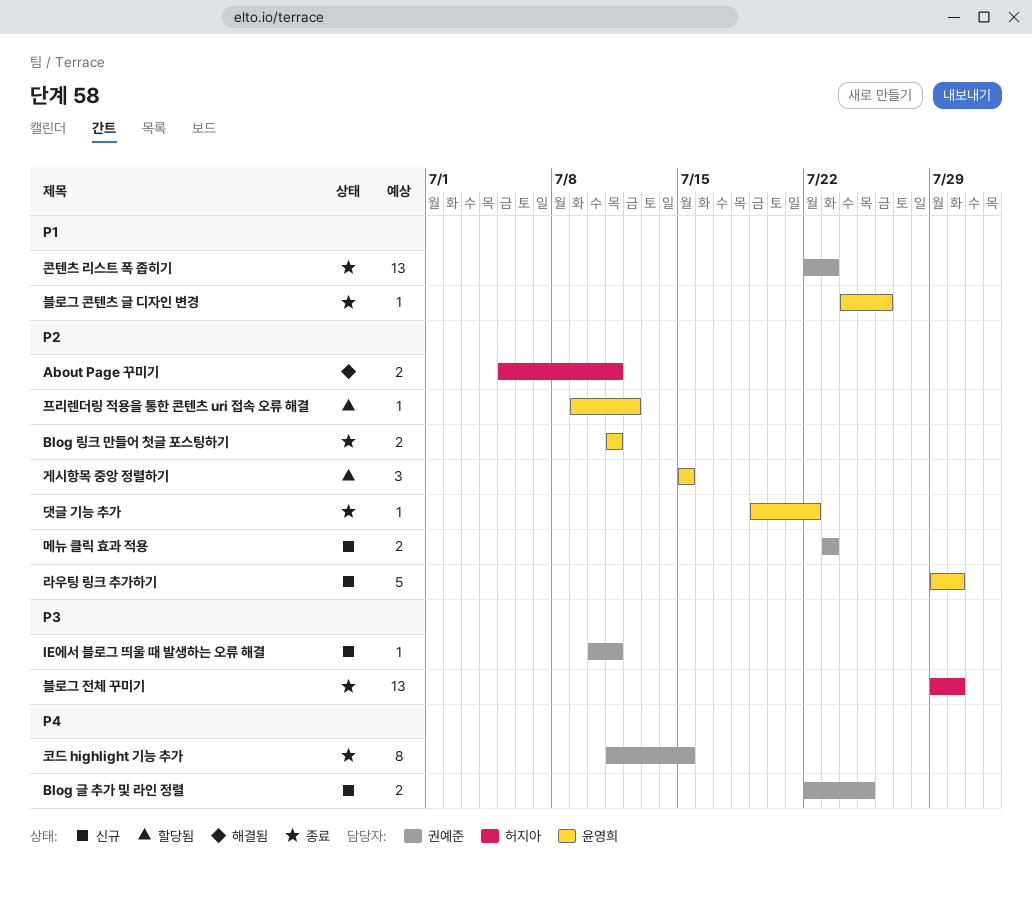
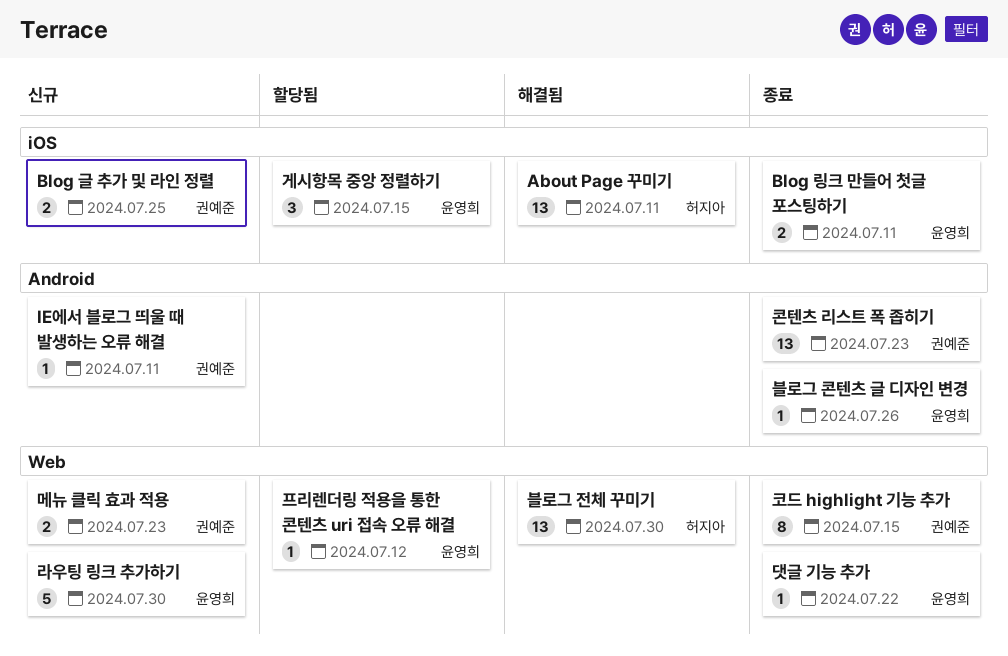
About Page 꾸미기, estimate: 2 -> 13
블로그 전체 꾸미기, status: 종료 -> 해결됨

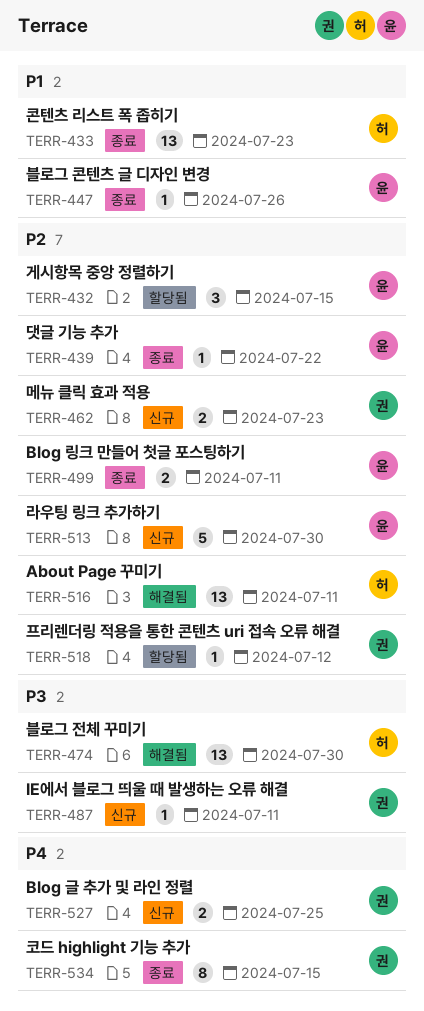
콘텐츠 리스트 폭 좁히기, owner: 권예준 -> 허지아
프리렌더링 적용을 통한 콘텐츠 uri 접속 오류 해결, owner: 윤영희 -> 권예준

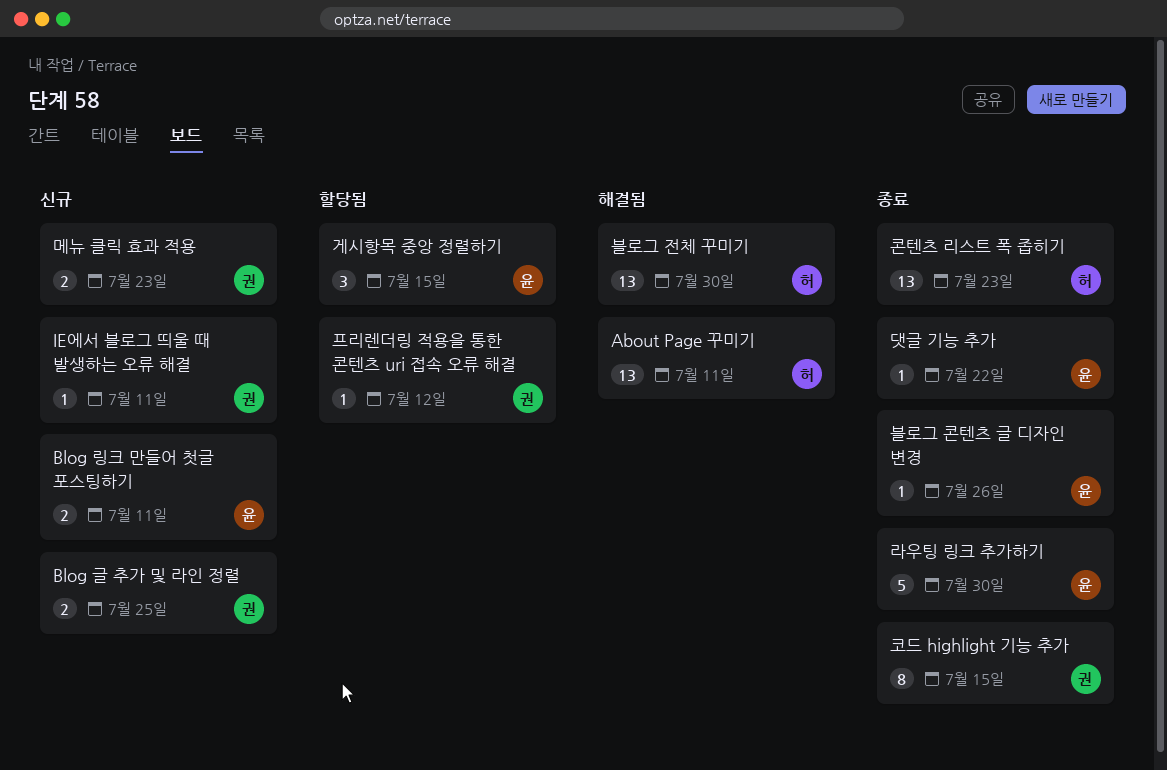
Blog 링크 만들어 첫글 포스팅하기, status: 종료 -> 신규
라우팅 링크 추가하기, status: 신규 -> 종료

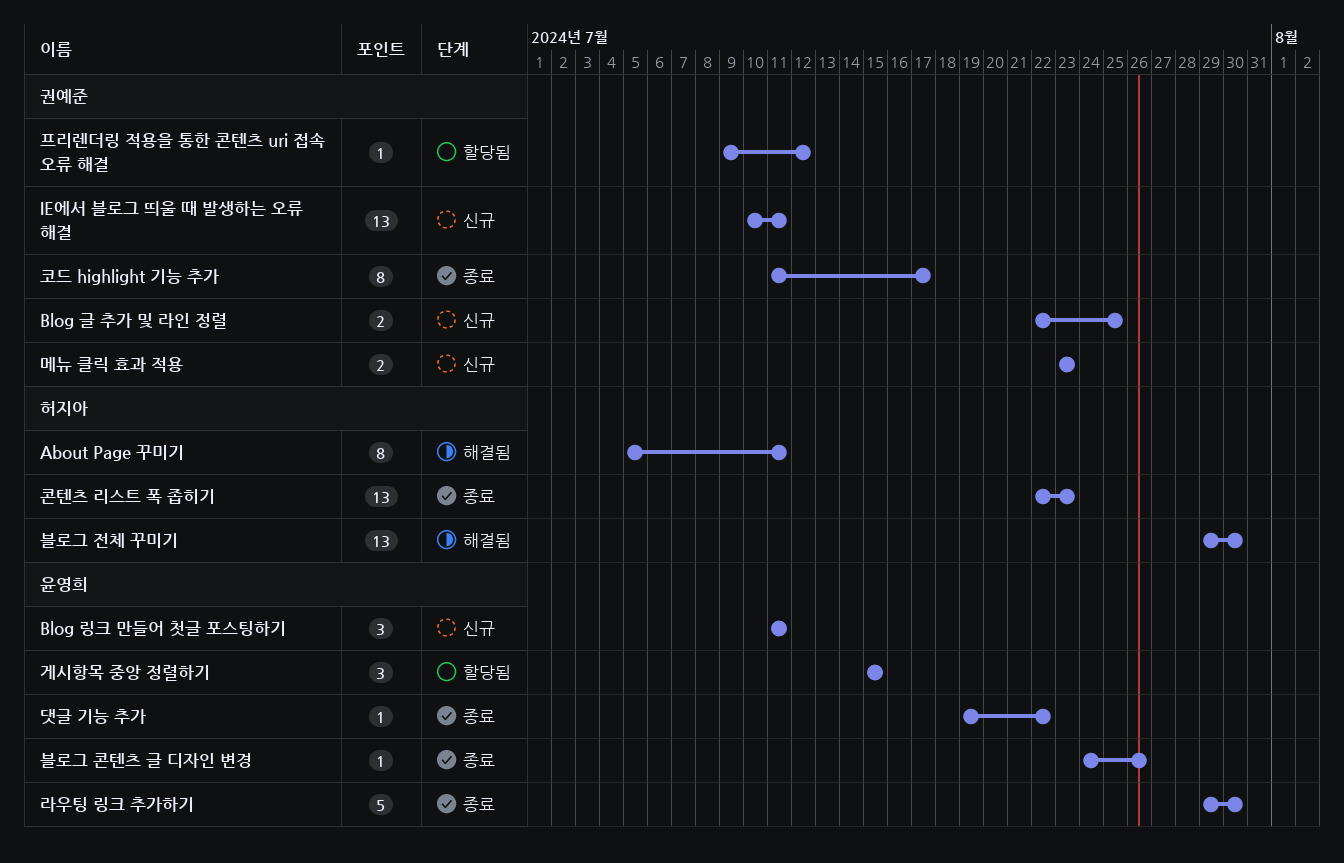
About Page 꾸미기, estimate: 13 -> 8
Blog 링크 만들어 첫글 포스팅하기, estimate: 2 -> 3
IE에서 블로그 띄울 때 발생하는 오류 해결, estimate: 1 -> 13
코드 highlight 기능 추가, due: Jul 15 -> Jul 17

